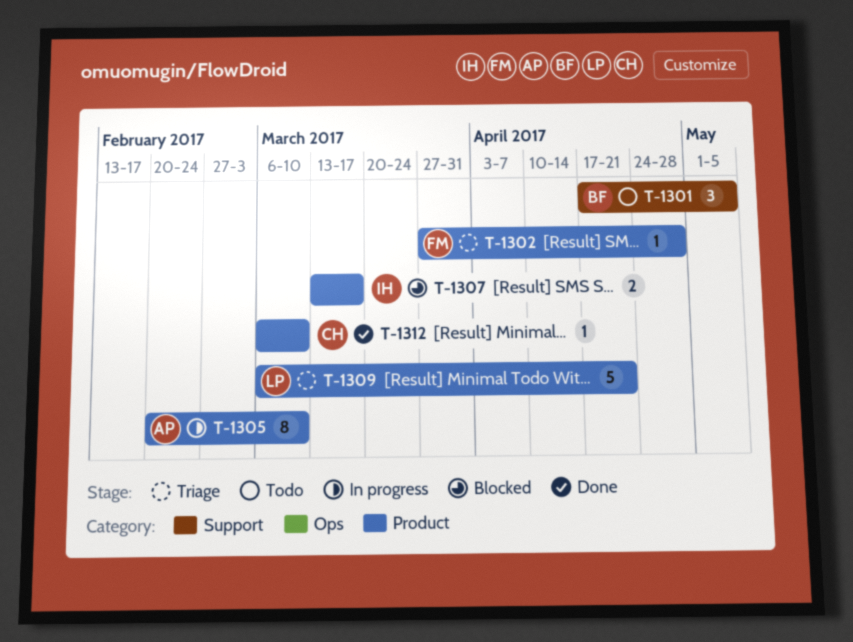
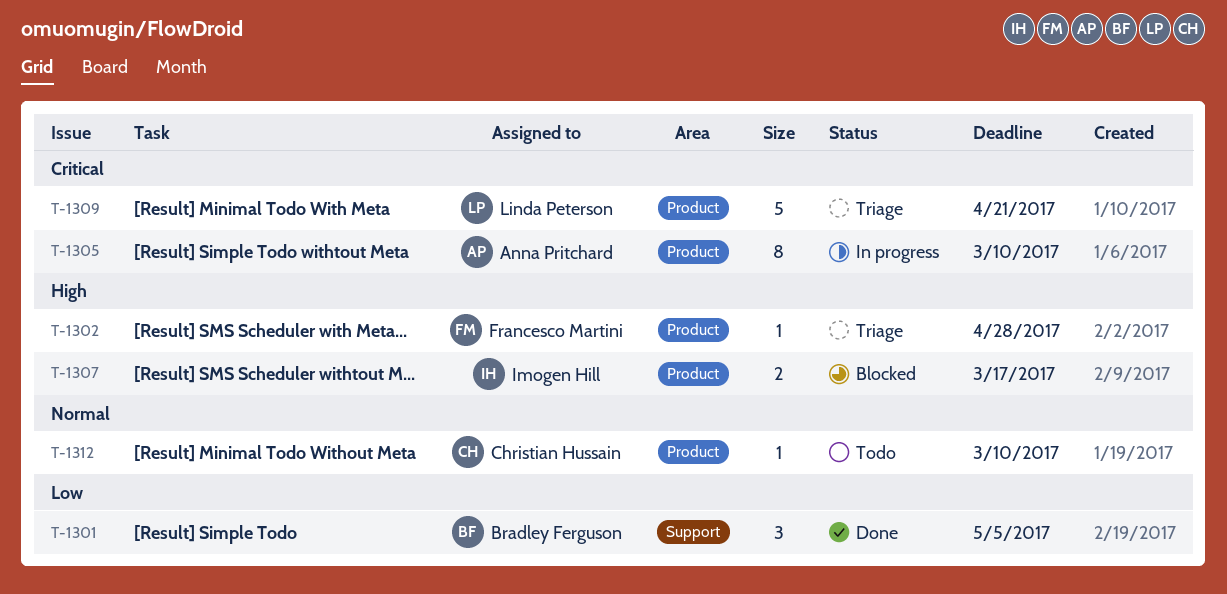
T-1301, status: Todo -> Done
T-1312, status: Done -> Todo

